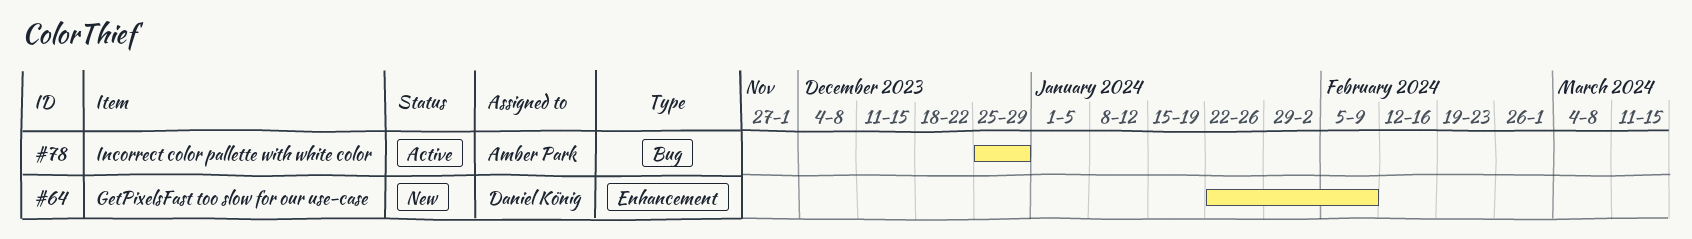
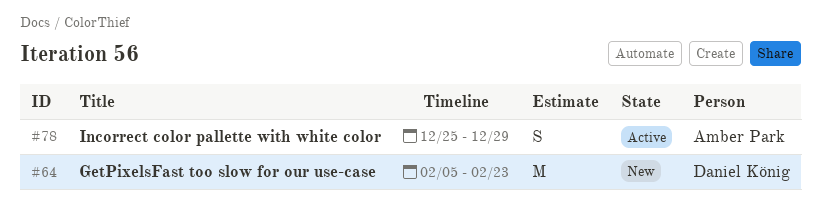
#64, start: Jan 22 -> Feb 5
#64, due: Feb 9 -> Feb 23

